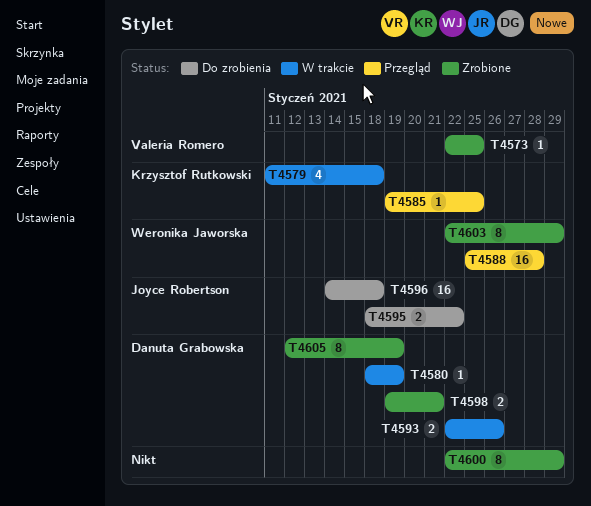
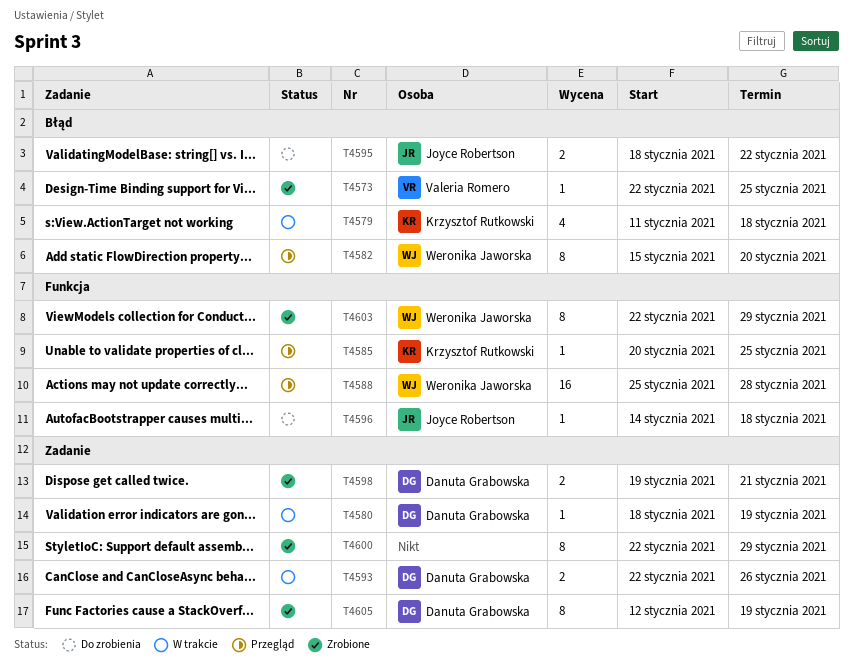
T4582: none -> present
T4585, start: Jan 19 -> Jan 20
T4596, estimate: 16 -> 1

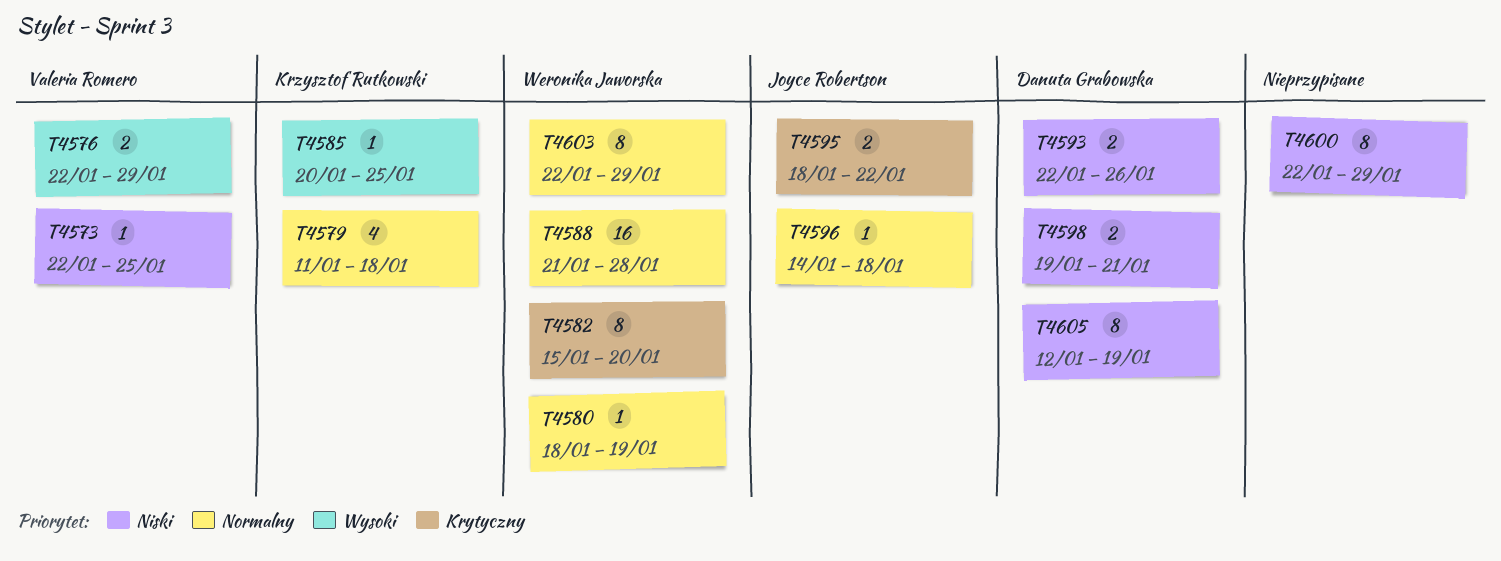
T4576: none -> present
T4580, owner: Danuta Grabowska -> Weronika Jaworska
T4588, start: Jan 25 -> Jan 21

